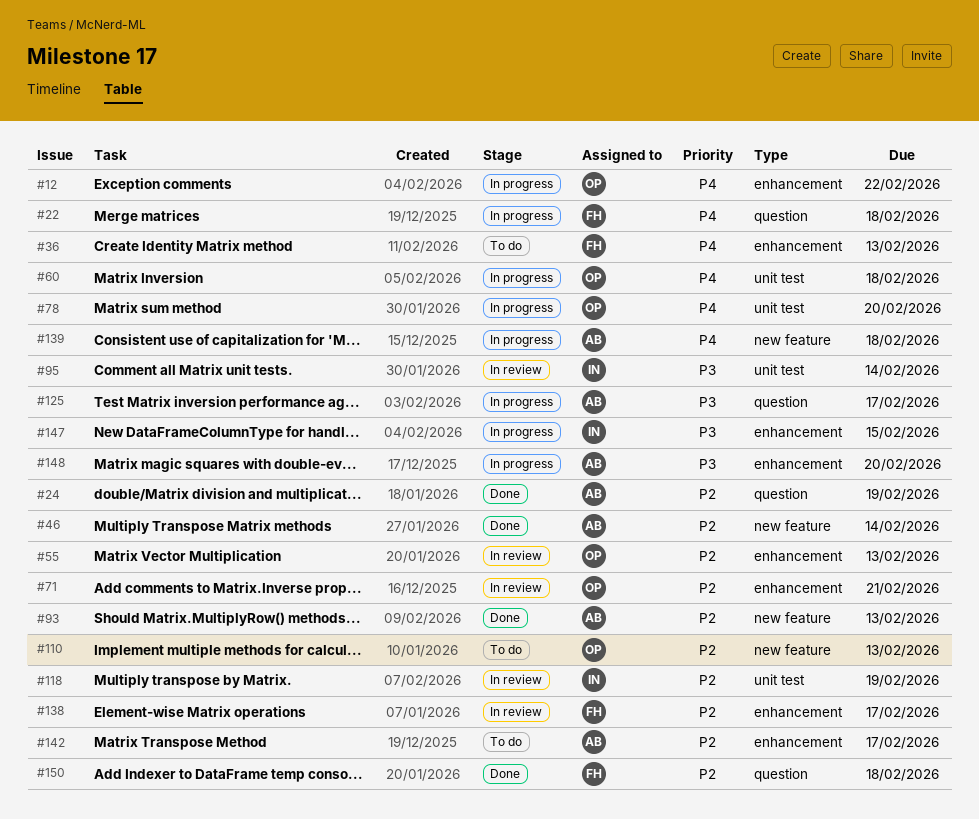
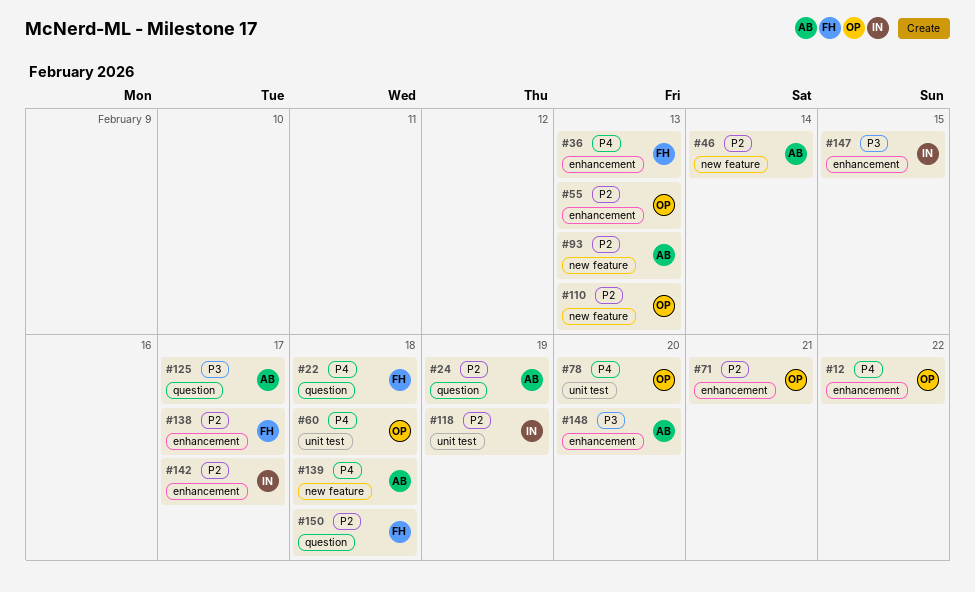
#95: present -> none
#142, owner: AB -> IN

